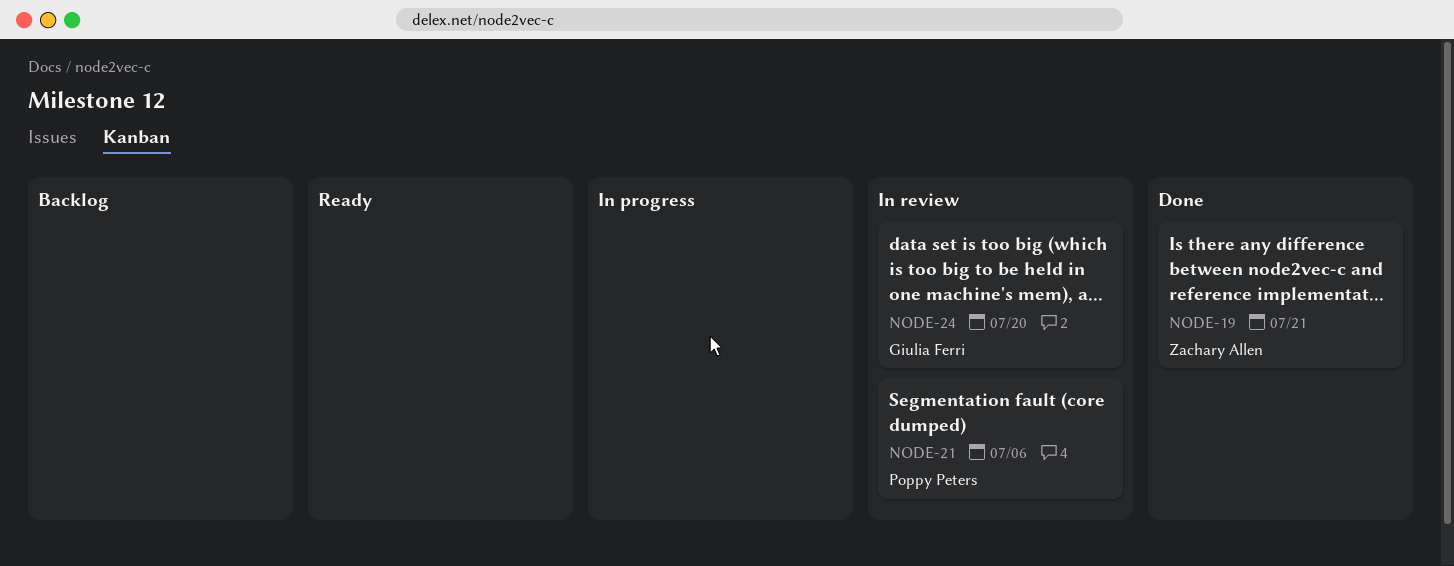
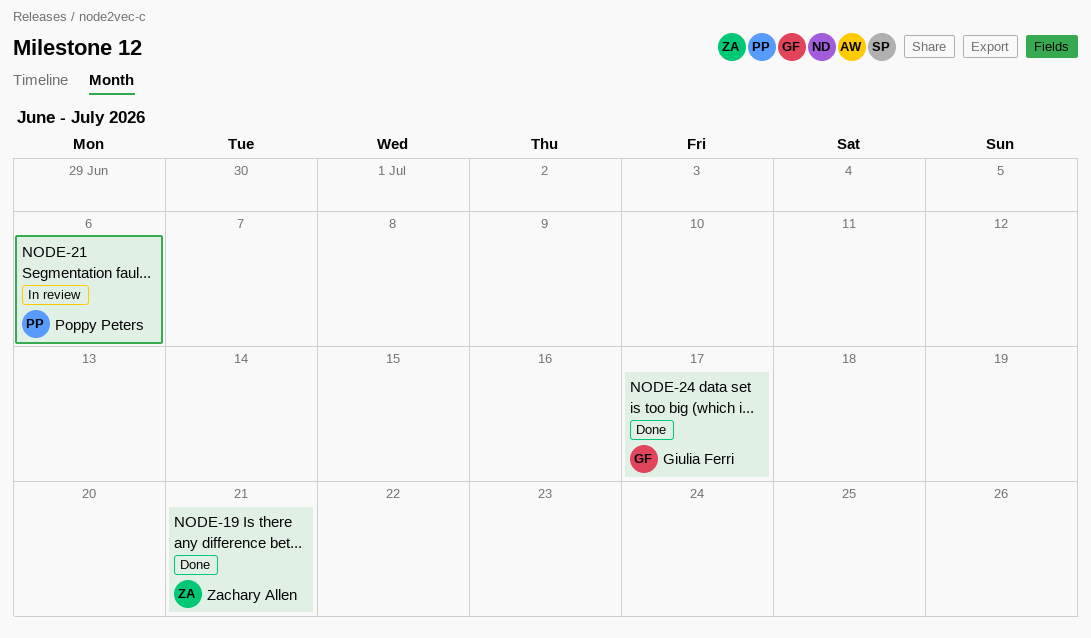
NODE-24, status: In review -> Done
NODE-24, due: Jul 20 -> Jul 17

